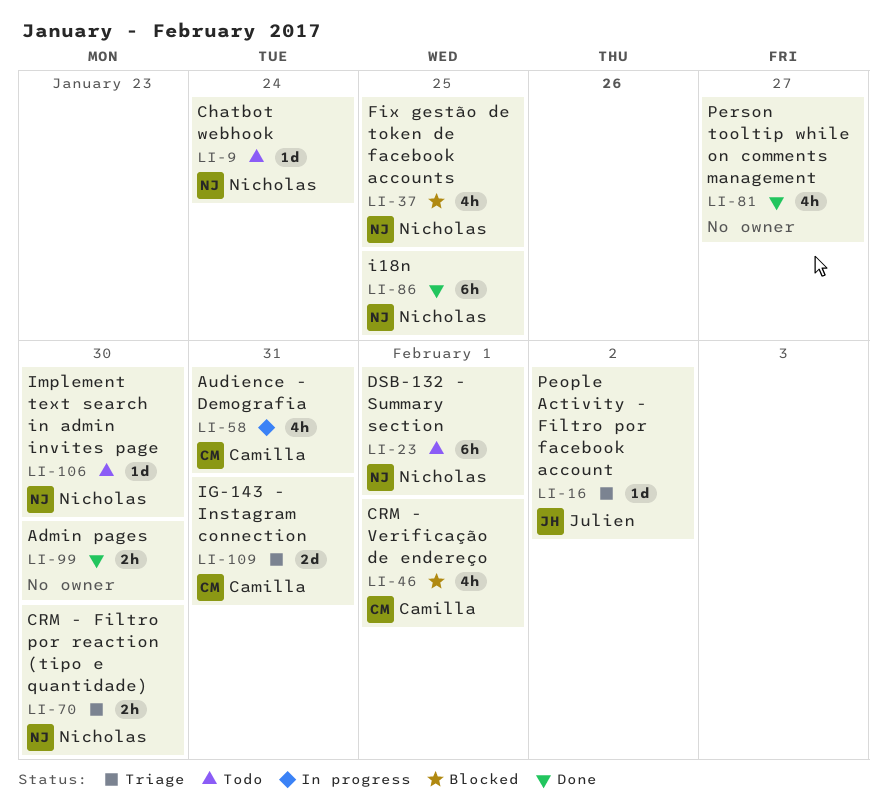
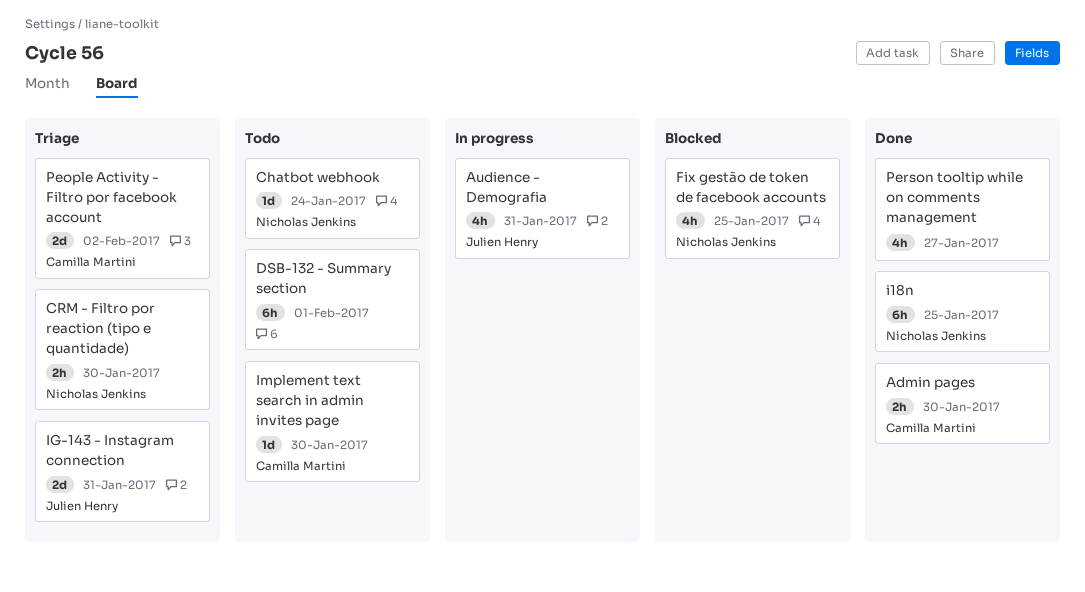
Admin pages, owner: none -> Camilla Martini
Audience - Demografia, owner: Camilla Martini -> Julien Henry
CRM - Verificação de endereço: present -> none
DSB-132 - Summary section, owner: Nicholas Jenkins -> none
IG-143 - Instagram connection, owner: Camilla Martini -> Julien Henry
Implement text search in admin invites page, owner: Nicholas Jenkins -> Camilla Martini
People Activity - Filtro por facebook account, owner: Julien Henry -> Camilla Martini
People Activity - Filtro por facebook account, estimate: 1d -> 2d

